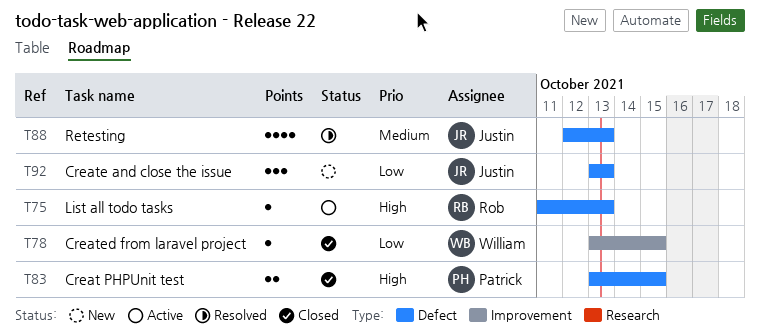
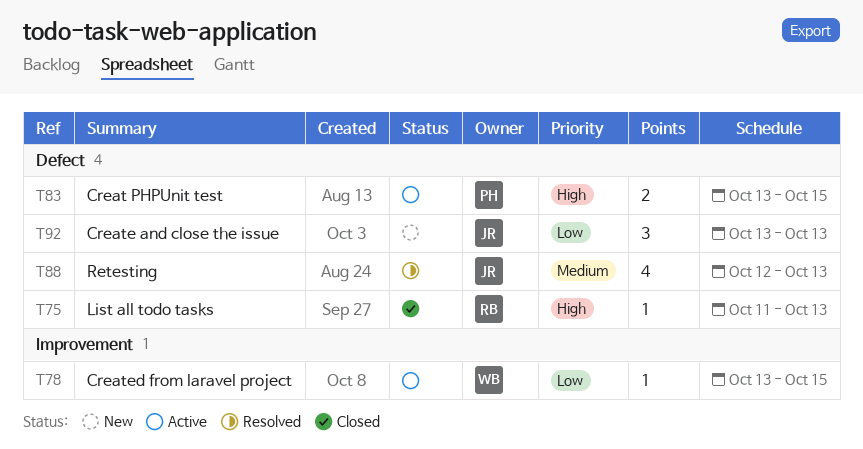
T75, status: Active -> Closed
T78, status: Closed -> Active
T83, status: Closed -> Active

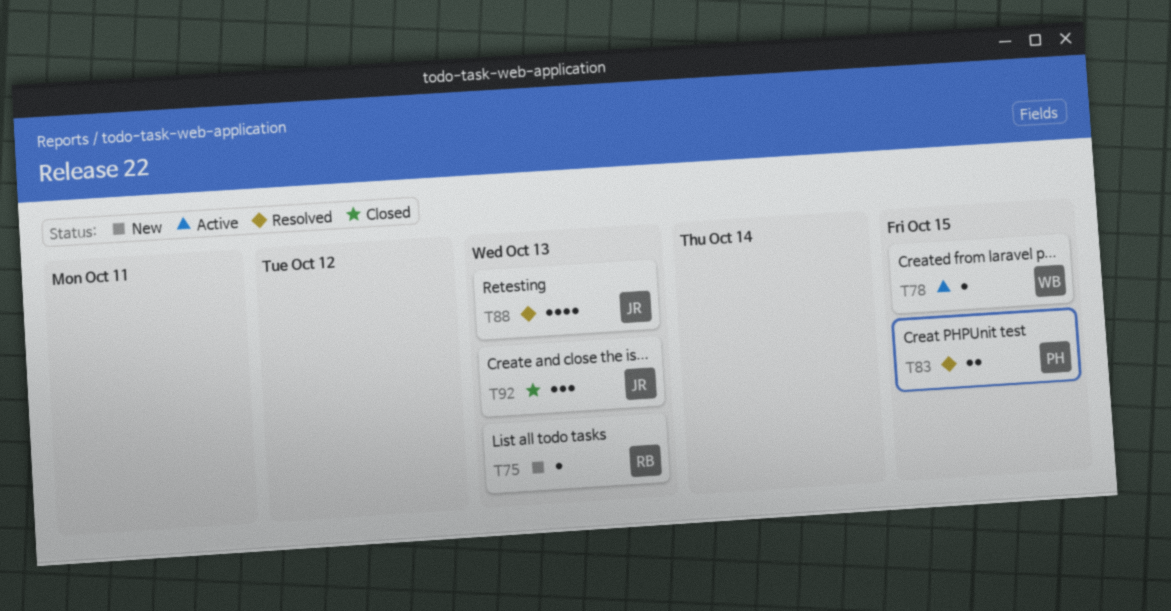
T75, status: Closed -> New
T83, status: Active -> Resolved
T92, status: New -> Closed

